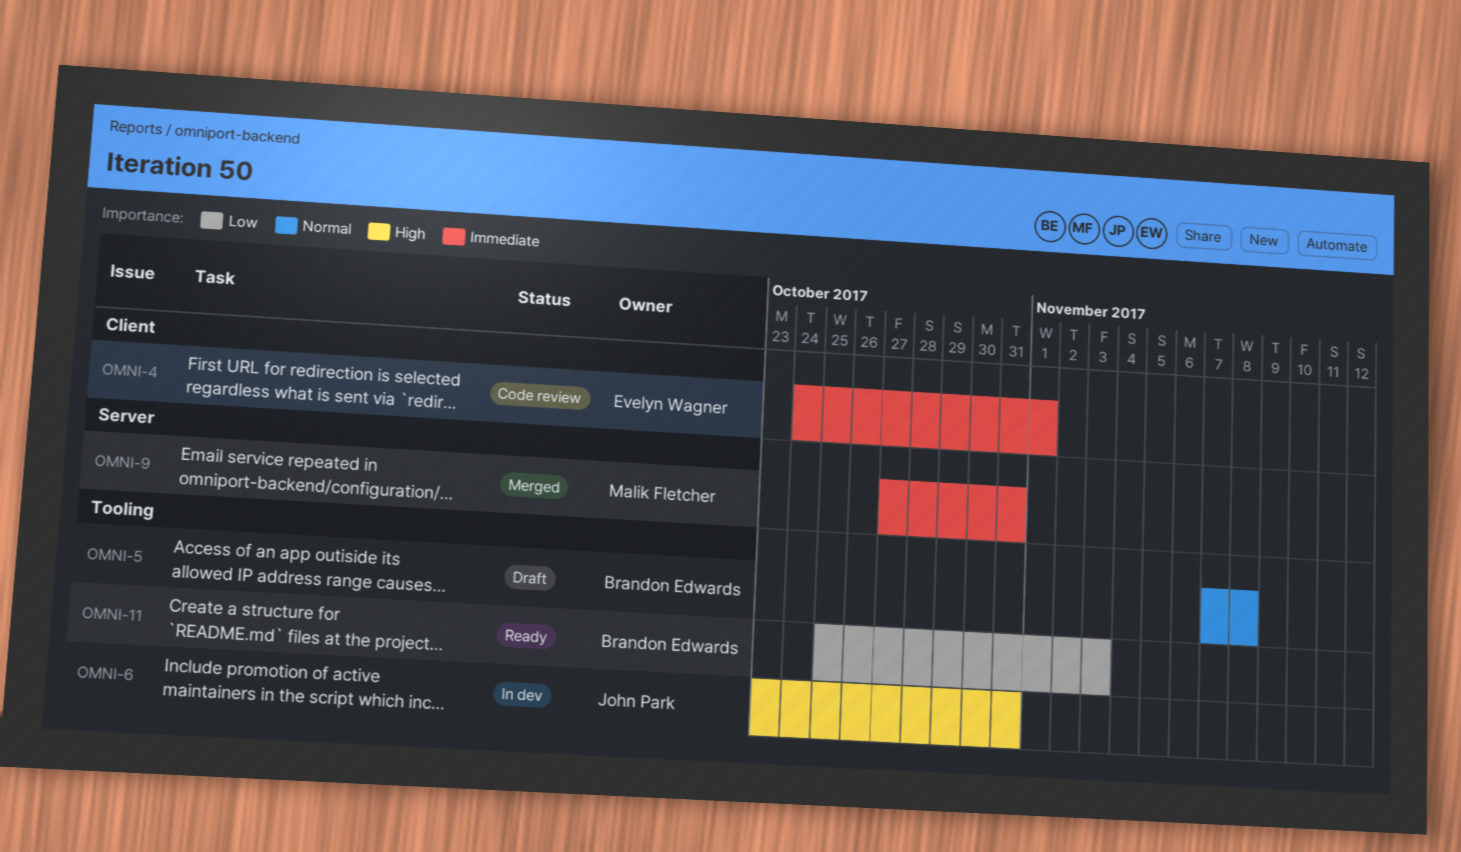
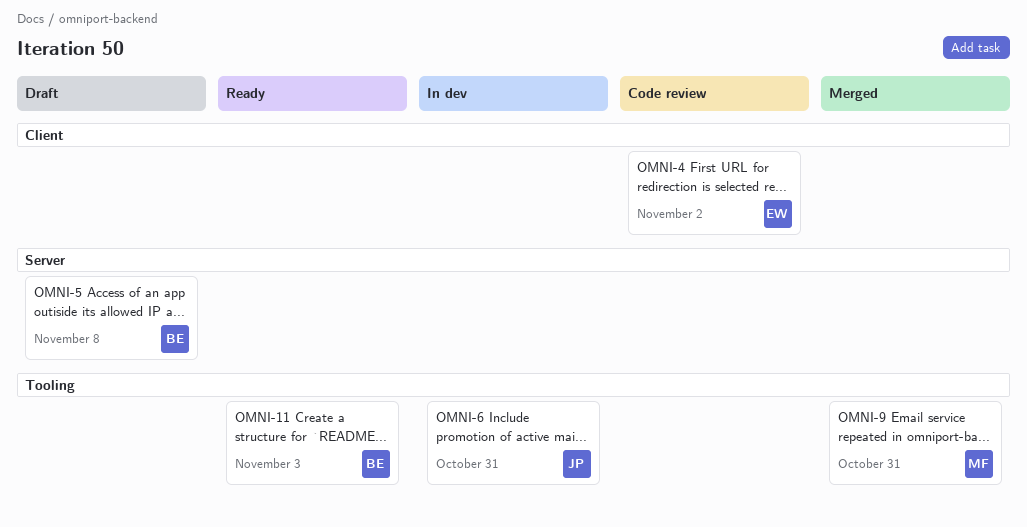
OMNI-4, due: Nov 1 -> Nov 2
OMNI-5, label: Tooling -> Server
OMNI-9, label: Server -> Tooling

